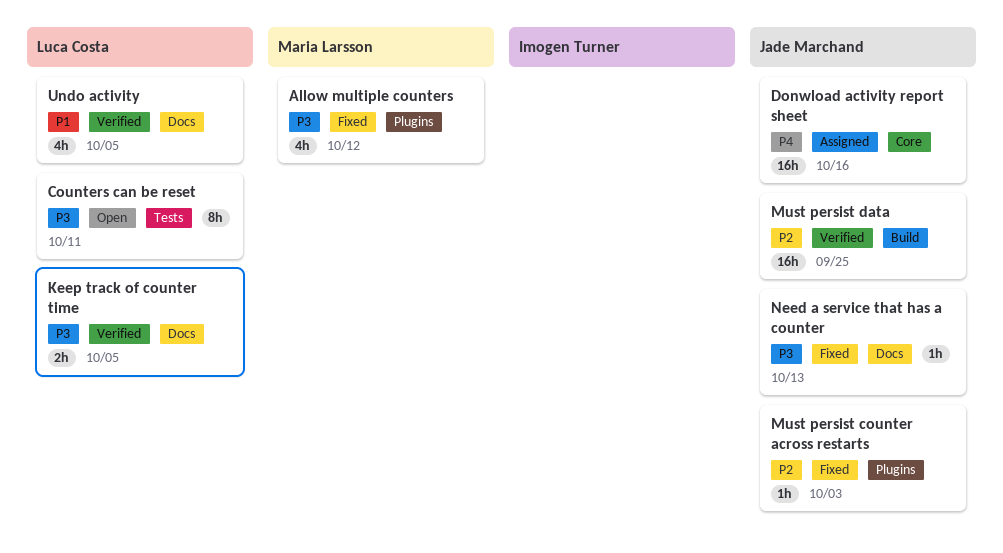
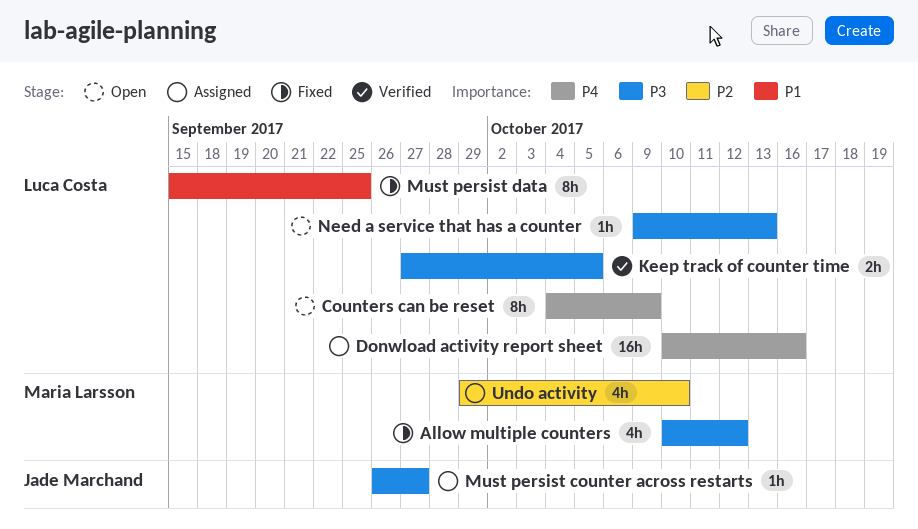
Counters can be reset, priority: P3 -> P4
Counters can be reset, due: Oct 11 -> Oct 9
Donwload activity report sheet, owner: Jade Marchand -> Luca Costa
Must persist counter across restarts, status: Fixed -> Assigned
Must persist counter across restarts, priority: P2 -> P3
Must persist counter across restarts, due: Oct 3 -> Sep 27
Must persist data, status: Verified -> Fixed
Must persist data, owner: Jade Marchand -> Luca Costa
Must persist data, priority: P2 -> P1
Must persist data, estimate: 16h -> 8h
Need a service that has a counter, status: Fixed -> Open
Need a service that has a counter, owner: Jade Marchand -> Luca Costa
Undo activity, status: Verified -> Assigned
Undo activity, owner: Luca Costa -> Maria Larsson
Undo activity, priority: P1 -> P2
Undo activity, due: Oct 5 -> Oct 10

